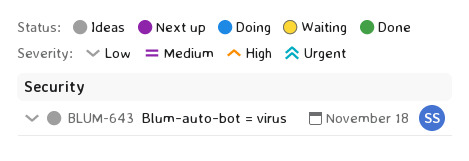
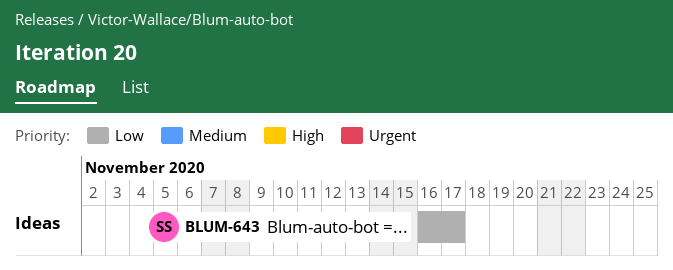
BLUM-643, due: Nov 18 -> Nov 17

